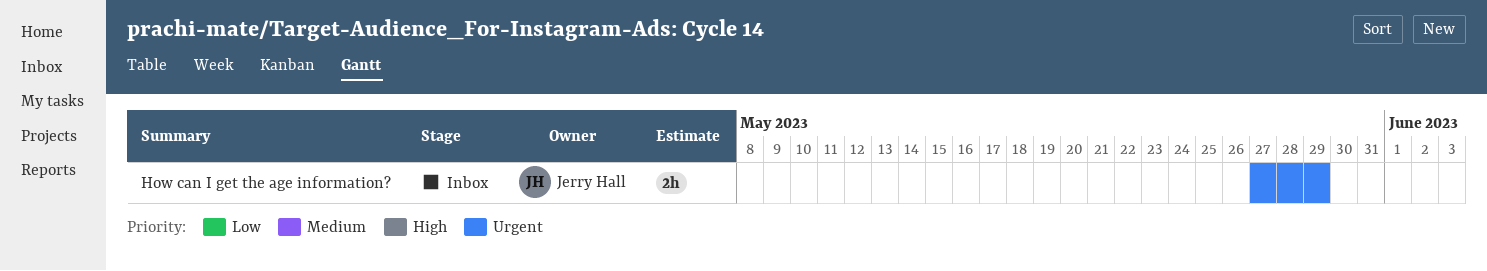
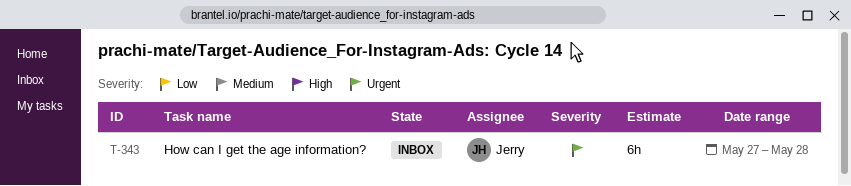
How can I get the age information?, estimate: 2h -> 6h
How can I get the age information?, due: May 29 -> May 28

